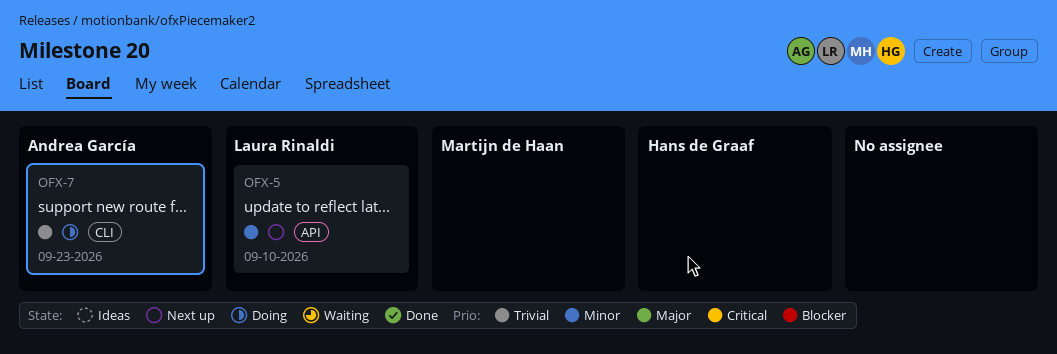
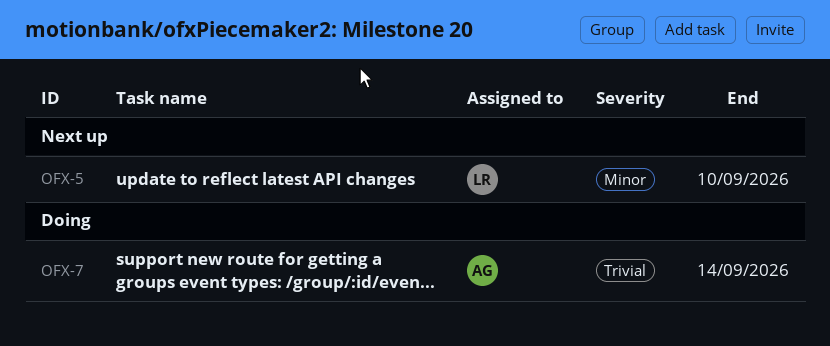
OFX-7, due: Sep 23 -> Sep 14

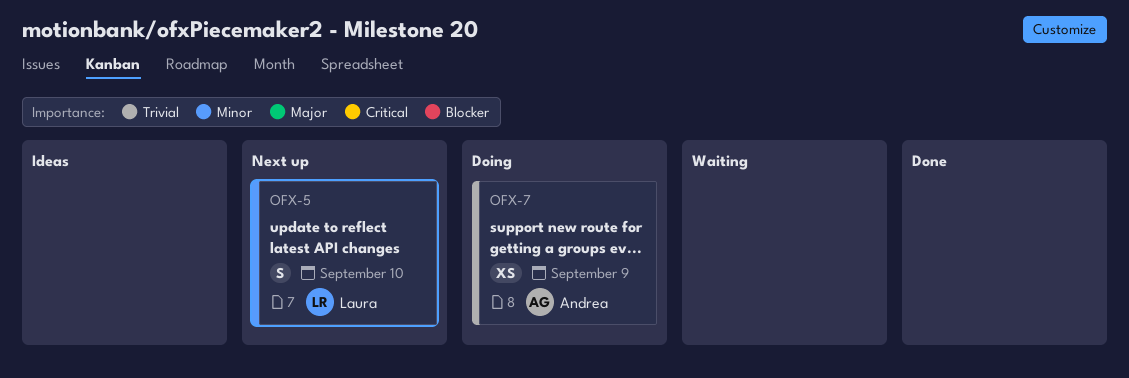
OFX-7, due: Sep 14 -> Sep 9

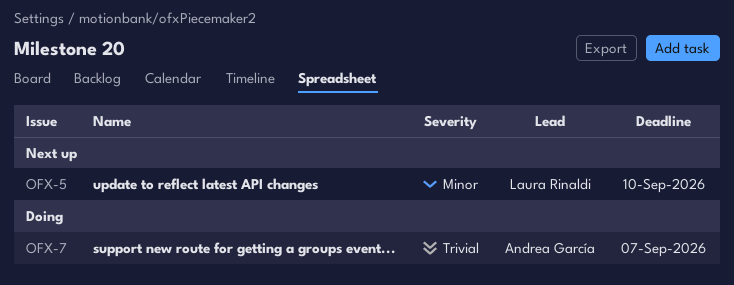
OFX-7, due: Sep 9 -> Sep 7

